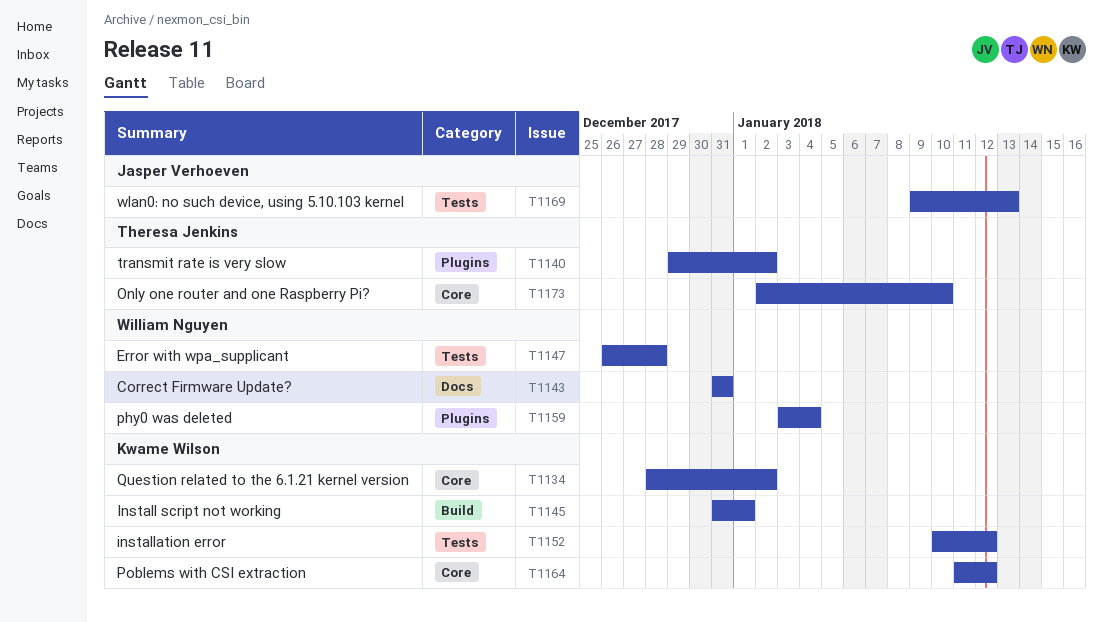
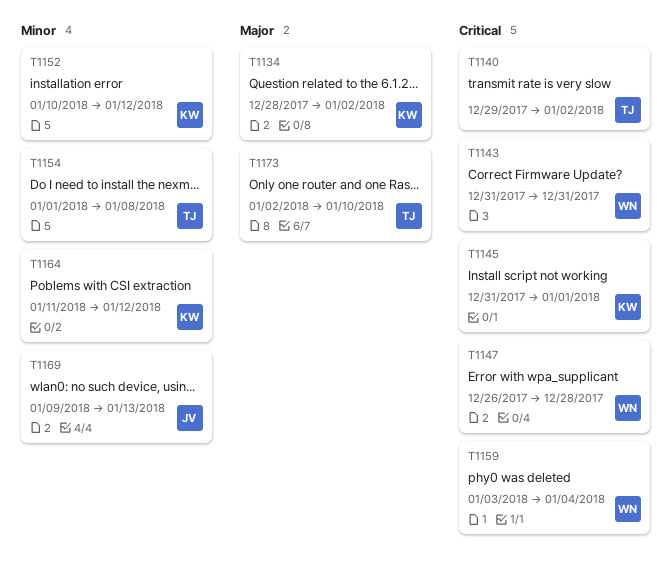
T1154: none -> present

